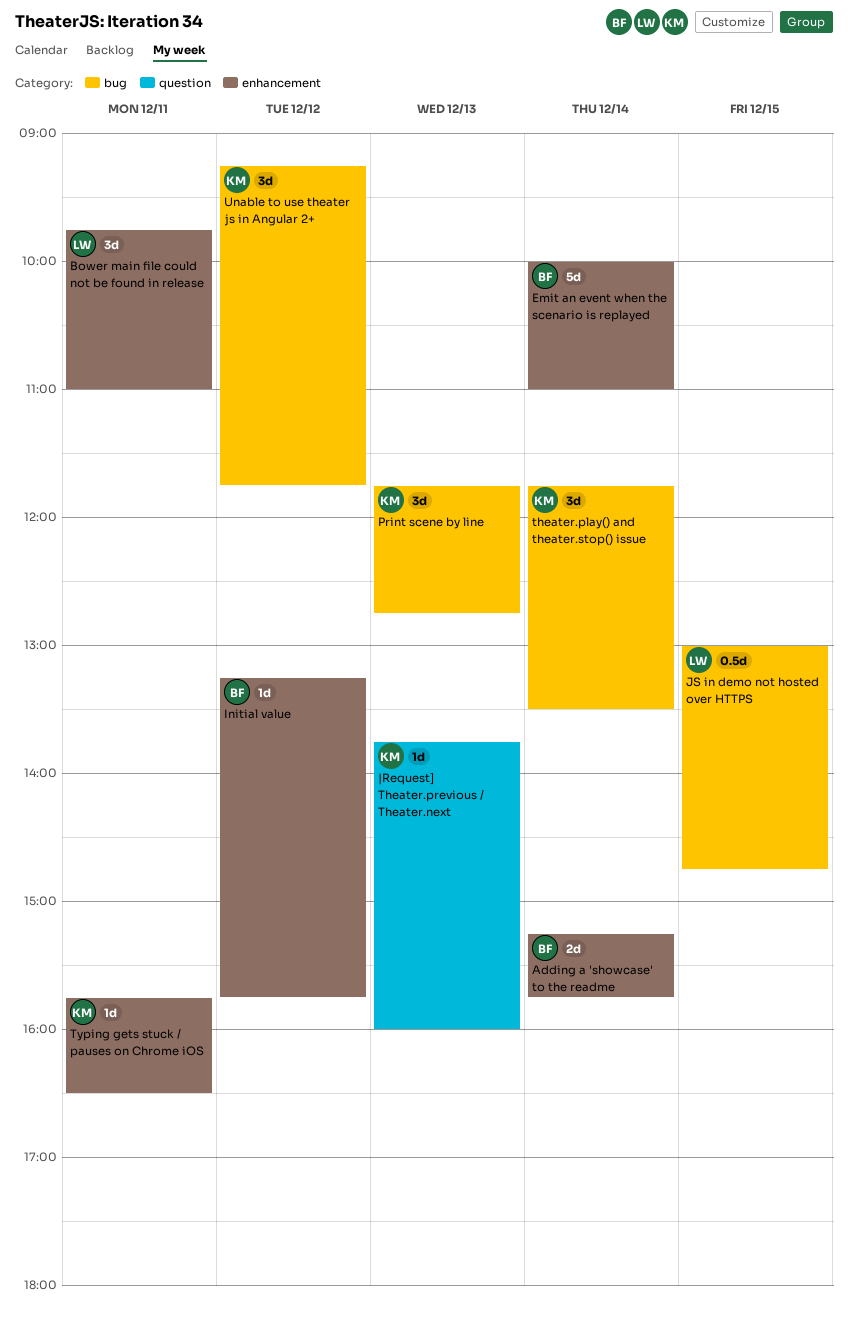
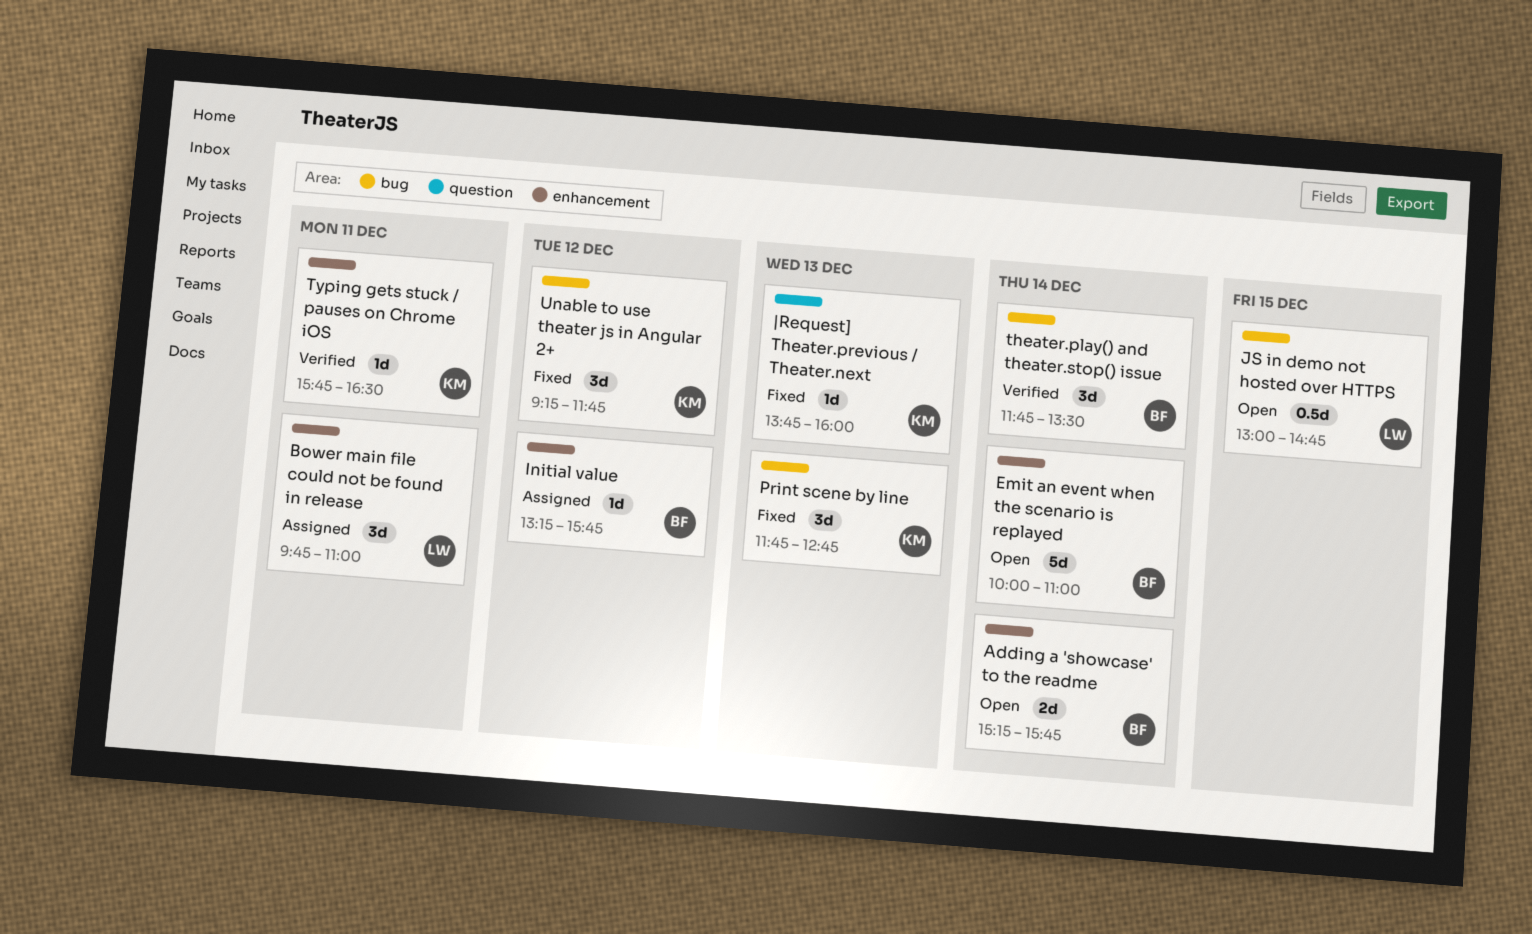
theater.play() and theater.stop() issue, owner: KM -> BF

